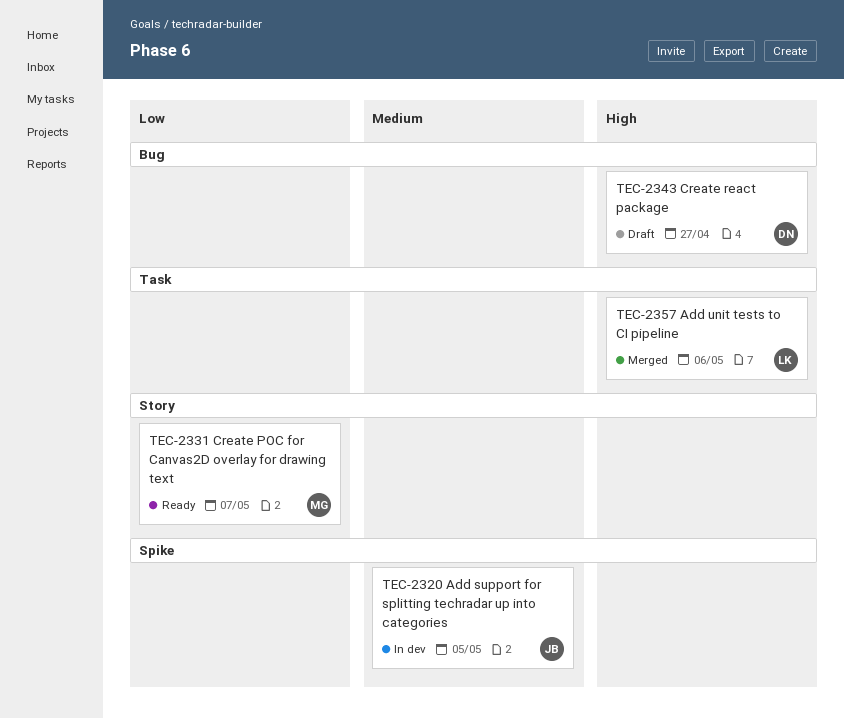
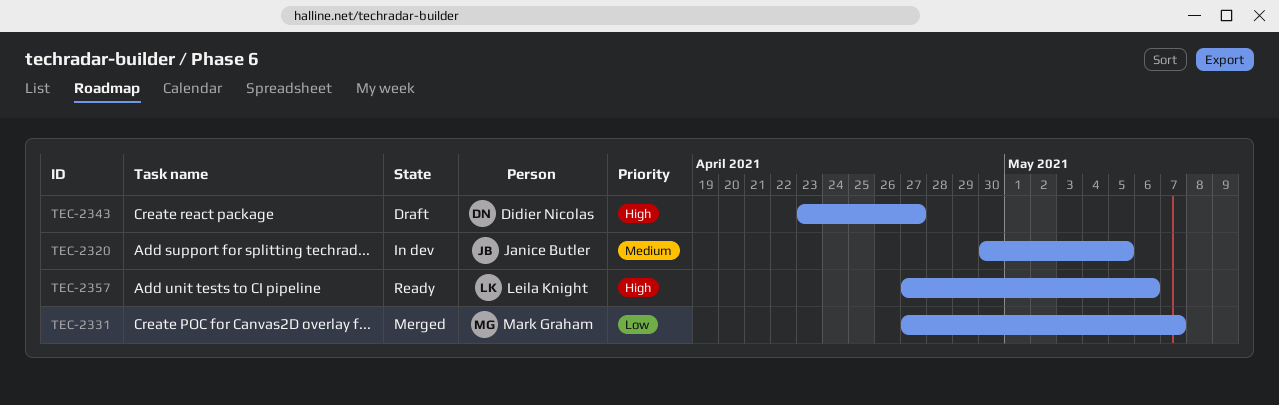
TEC-2331, status: Ready -> Merged
TEC-2357, status: Merged -> Ready

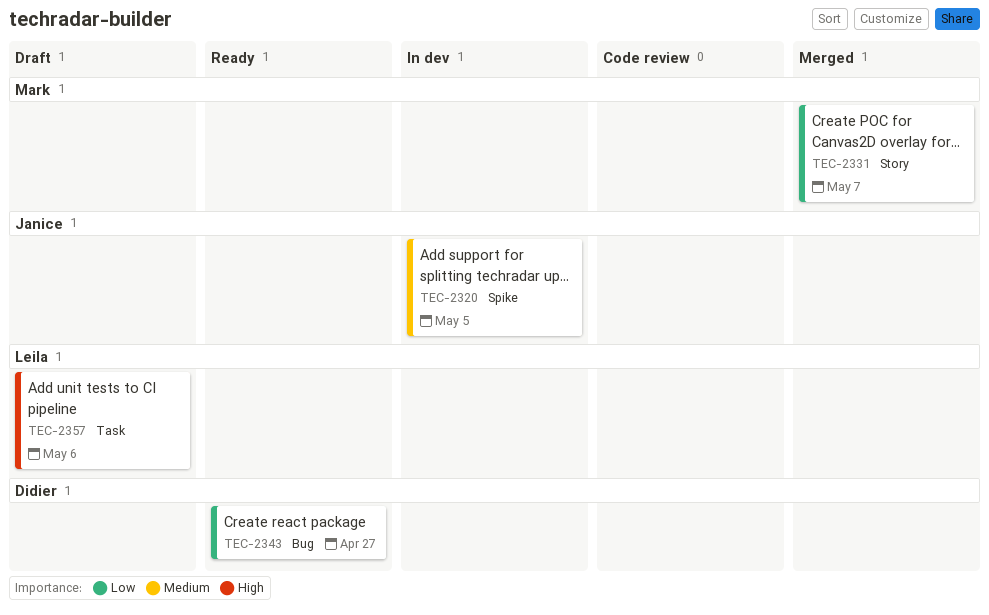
TEC-2343, status: Draft -> Ready
TEC-2343, priority: High -> Low
TEC-2357, status: Ready -> Draft

